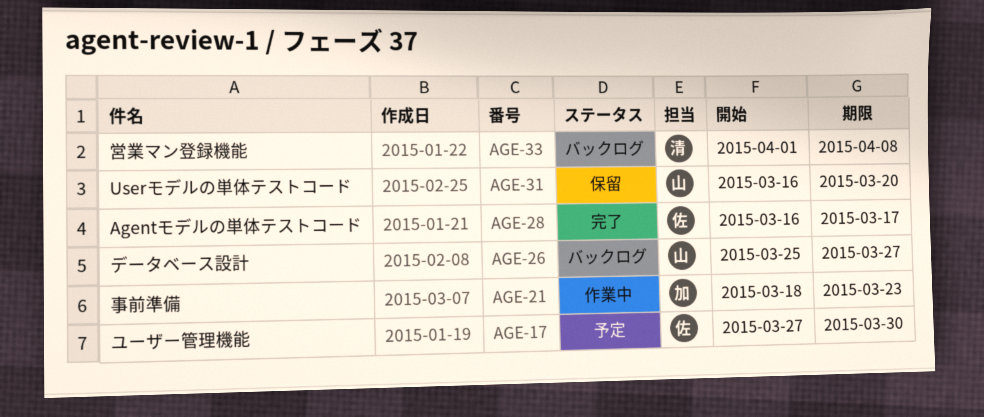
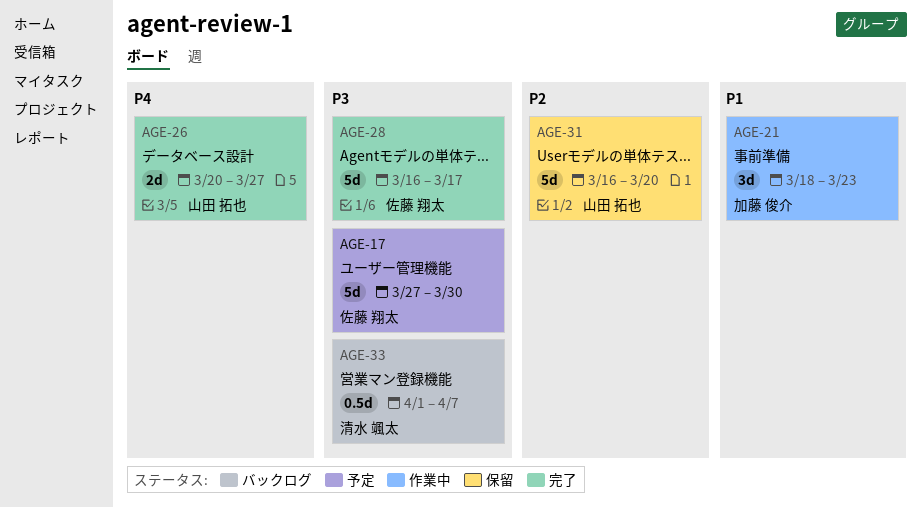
AGE-26, status: バックログ -> 完了
AGE-26, start: Mar 25 -> Mar 20
AGE-33, due: Apr 8 -> Apr 7

